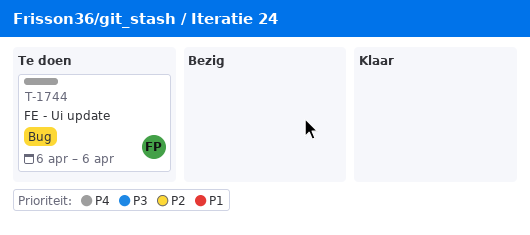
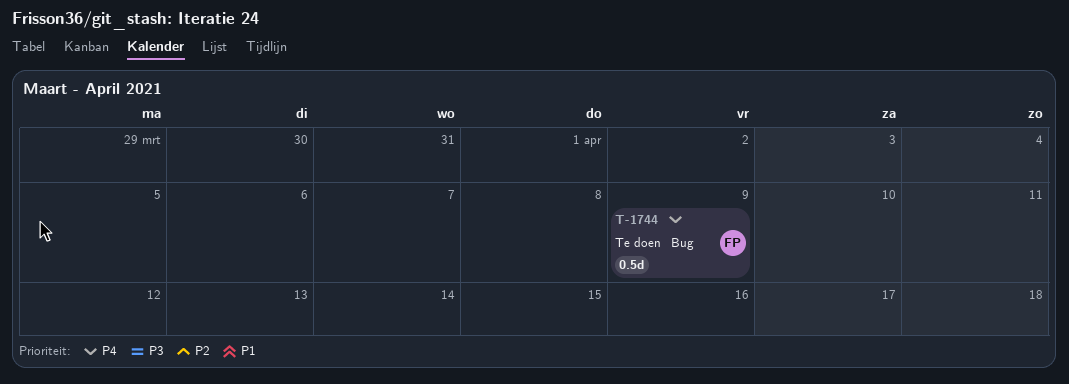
T-1744, due: Apr 6 -> Apr 9

